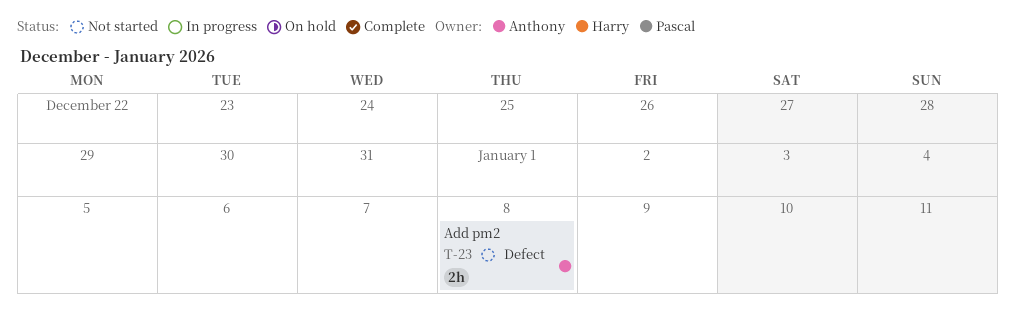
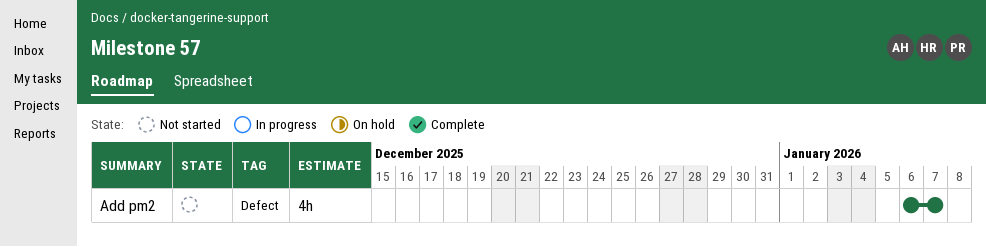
Add pm2, estimate: 2h -> 4h
Add pm2, due: Jan 8 -> Jan 7

